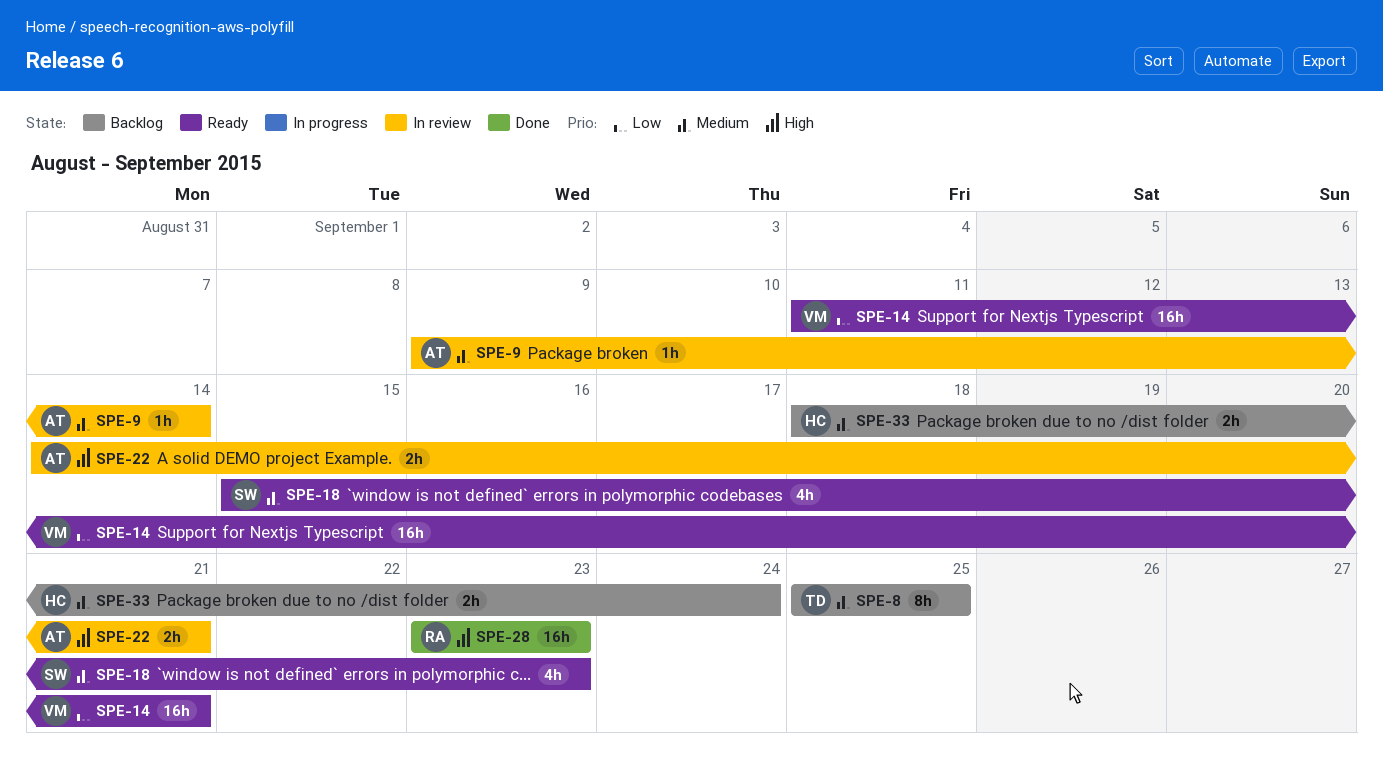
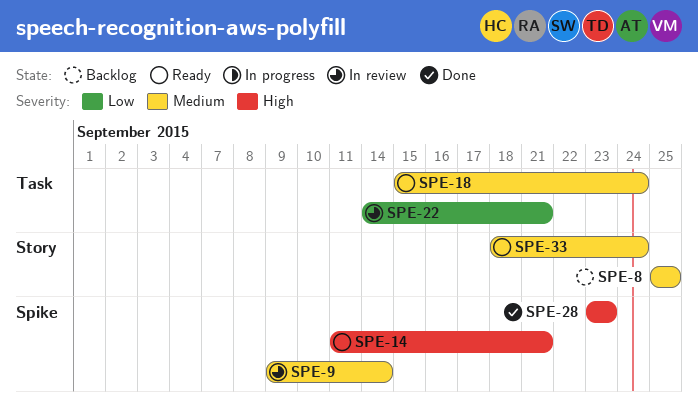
SPE-14, priority: Low -> High
SPE-18, due: Sep 23 -> Sep 24
SPE-22, priority: High -> Low
SPE-33, status: Backlog -> Ready

